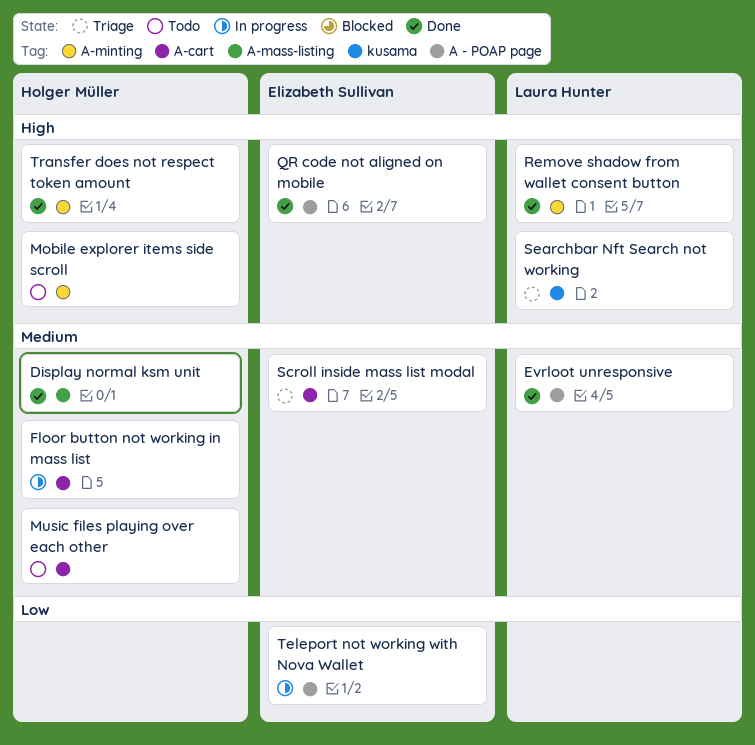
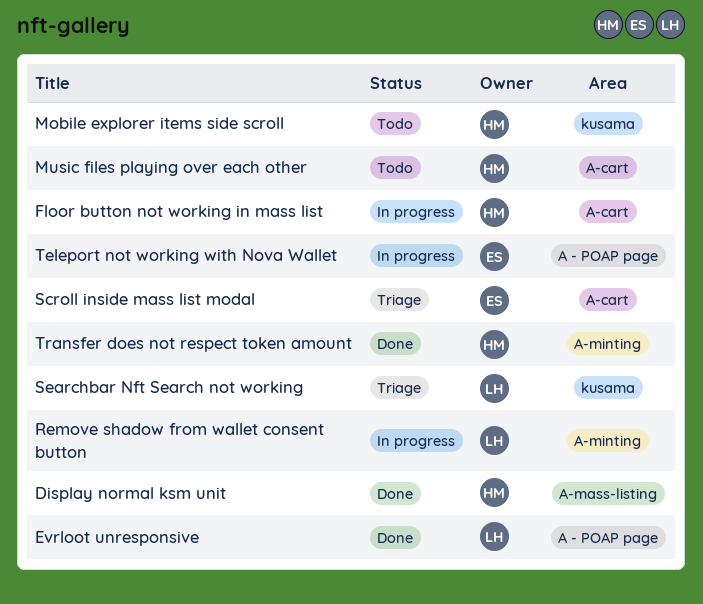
Mobile explorer items side scroll, label: A-minting -> kusama
QR code not aligned on mobile: present -> none
Remove shadow from wallet consent button, status: Done -> In progress

